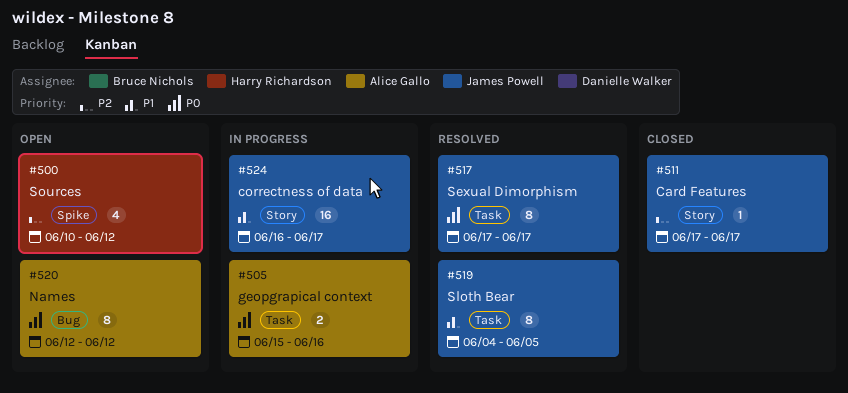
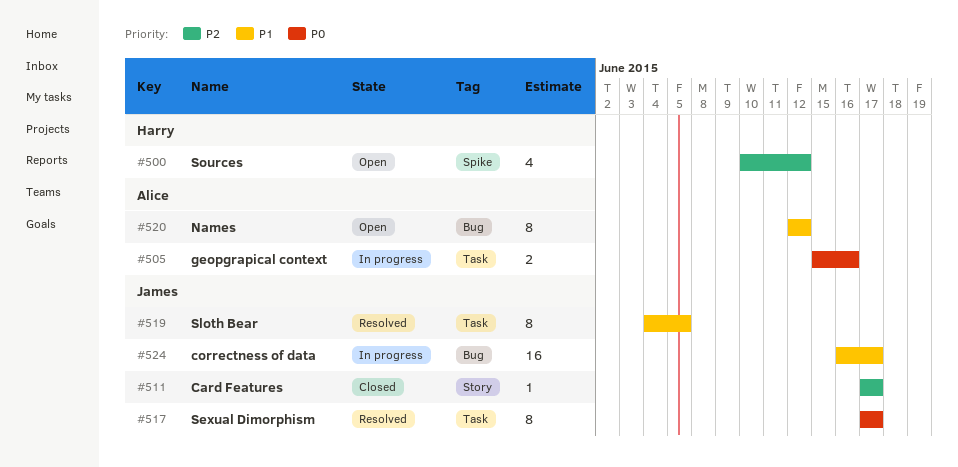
#520, priority: P0 -> P1
#524, label: Story -> Bug

